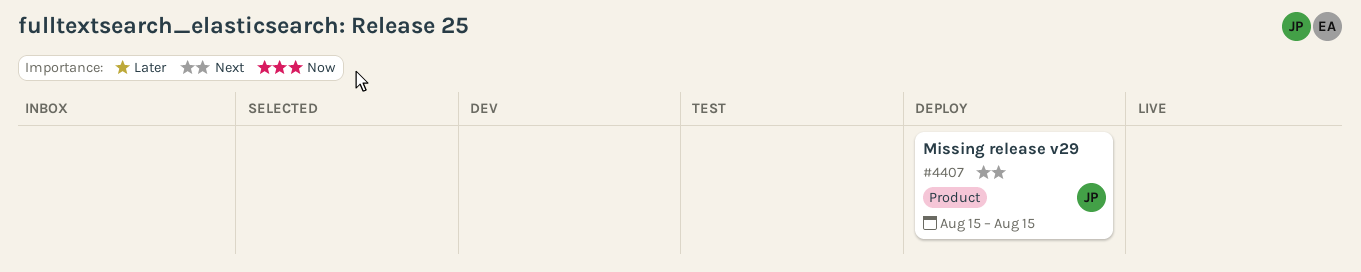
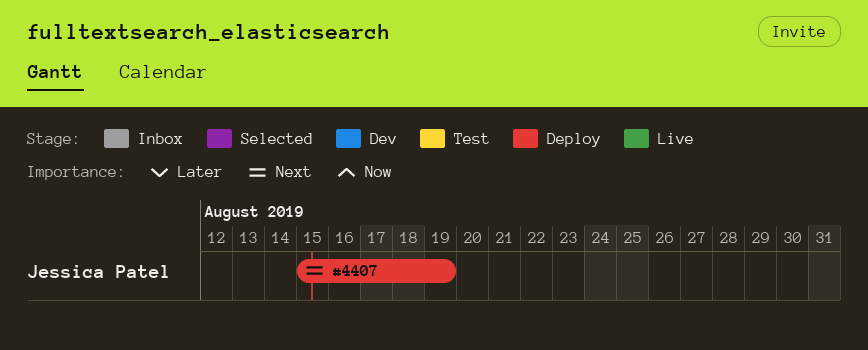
#4407, due: Aug 15 -> Aug 19

